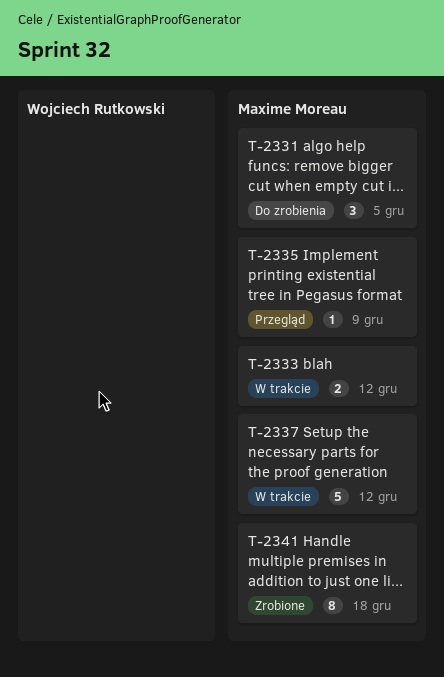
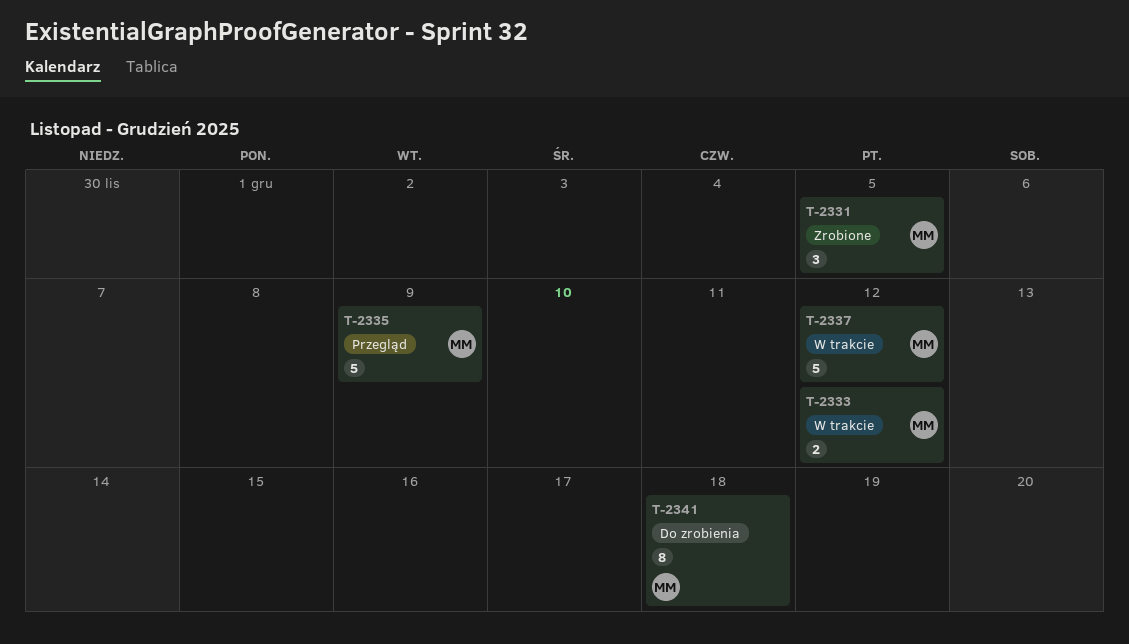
T-2331, status: Do zrobienia -> Zrobione
T-2335, estimate: 1 -> 5
T-2341, status: Zrobione -> Do zrobienia

